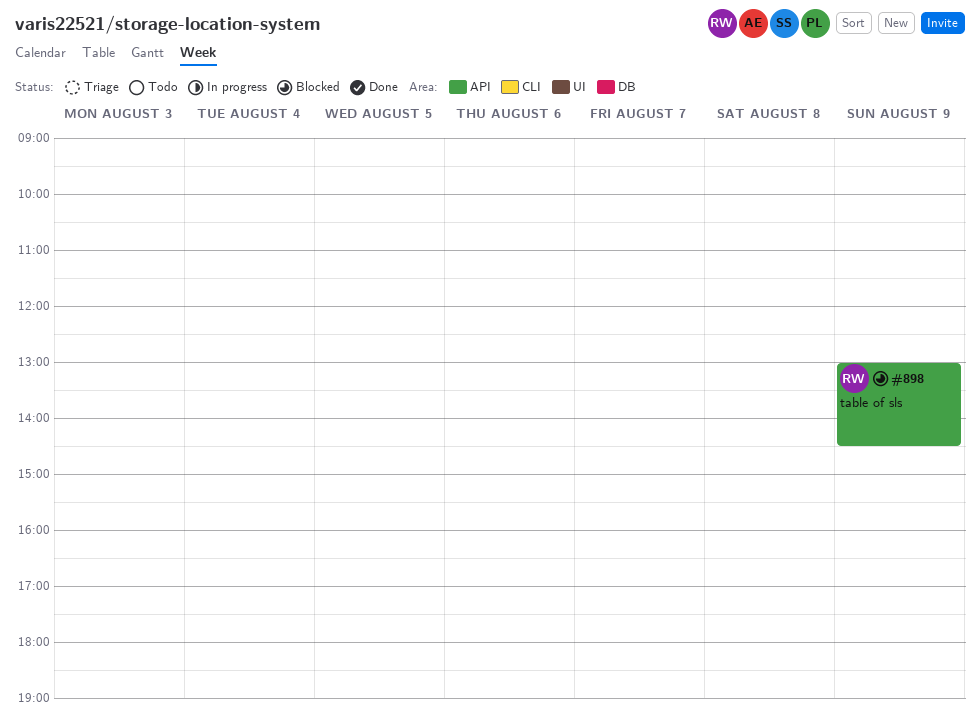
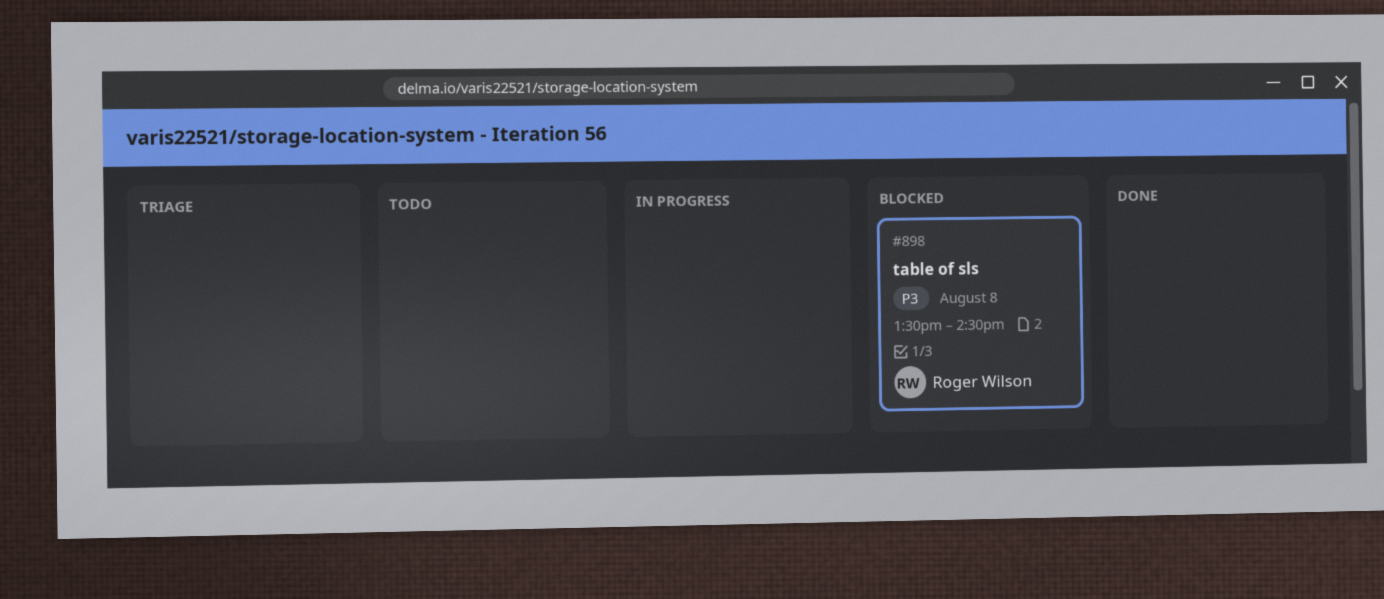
#898, day: Aug 9 -> Aug 8
#898, begins: 13:00 -> 13:30

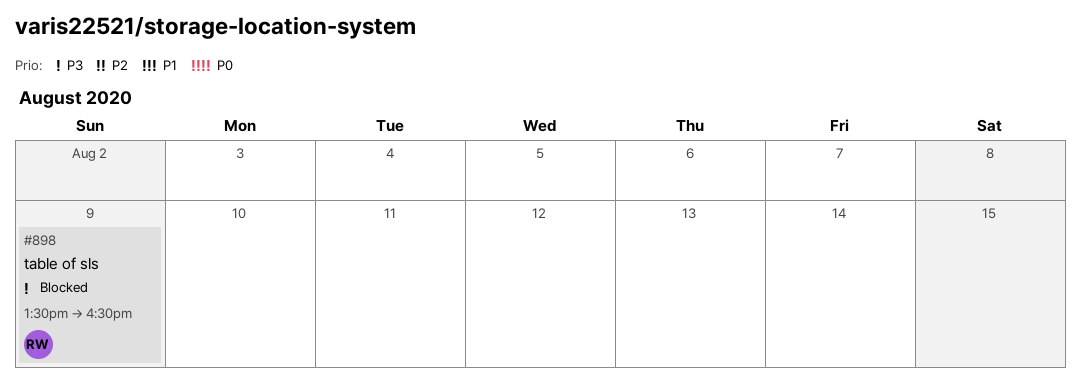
#898, day: Aug 8 -> Aug 9
#898, ends: 14:30 -> 16:30

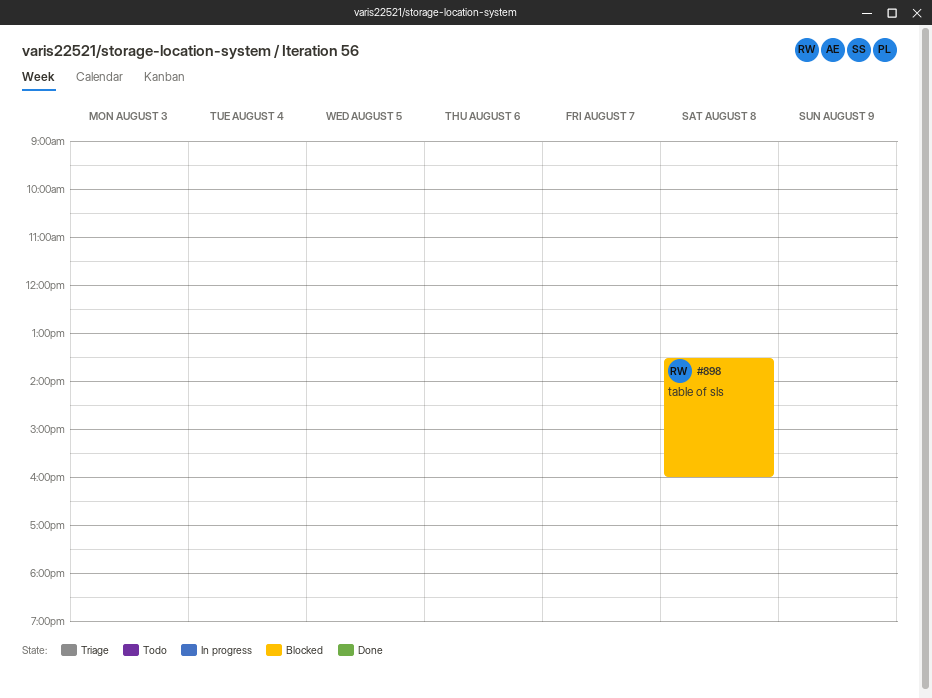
#898, day: Aug 9 -> Aug 8
#898, ends: 16:30 -> 16:00

